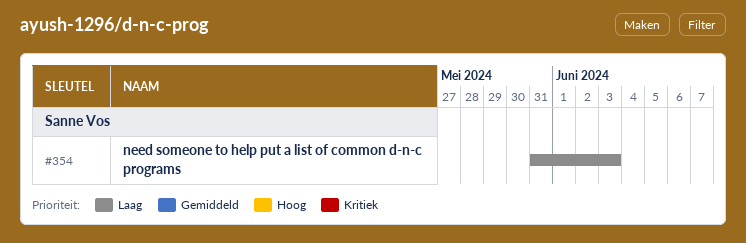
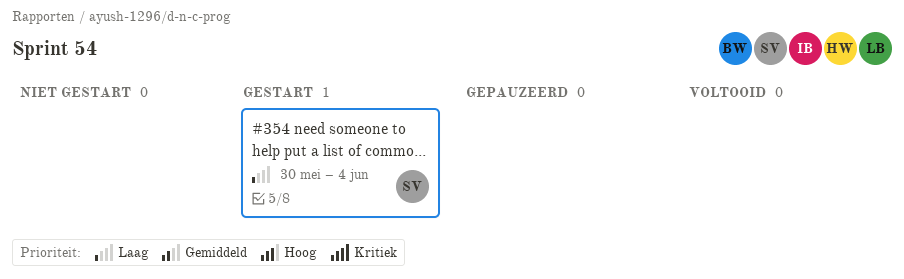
#354, start: May 31 -> May 30
#354, due: Jun 3 -> Jun 4

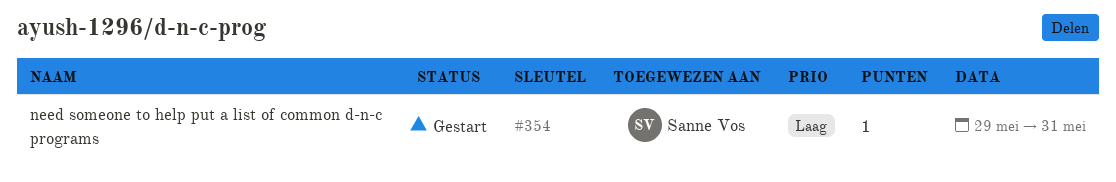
#354, start: May 30 -> May 29
#354, due: Jun 4 -> May 31

